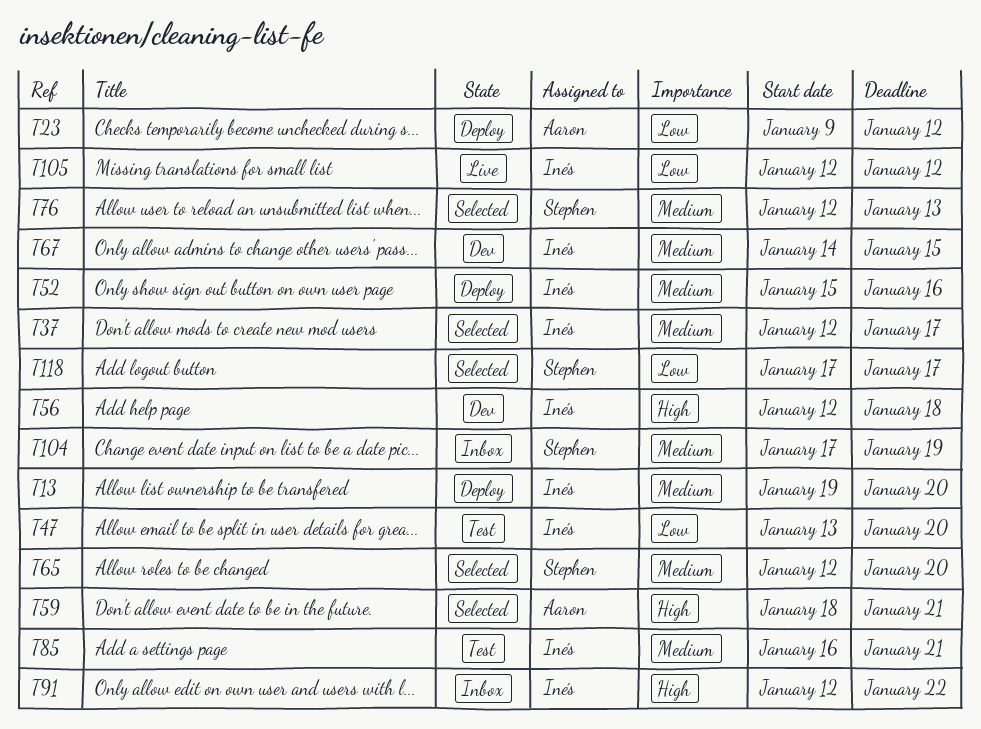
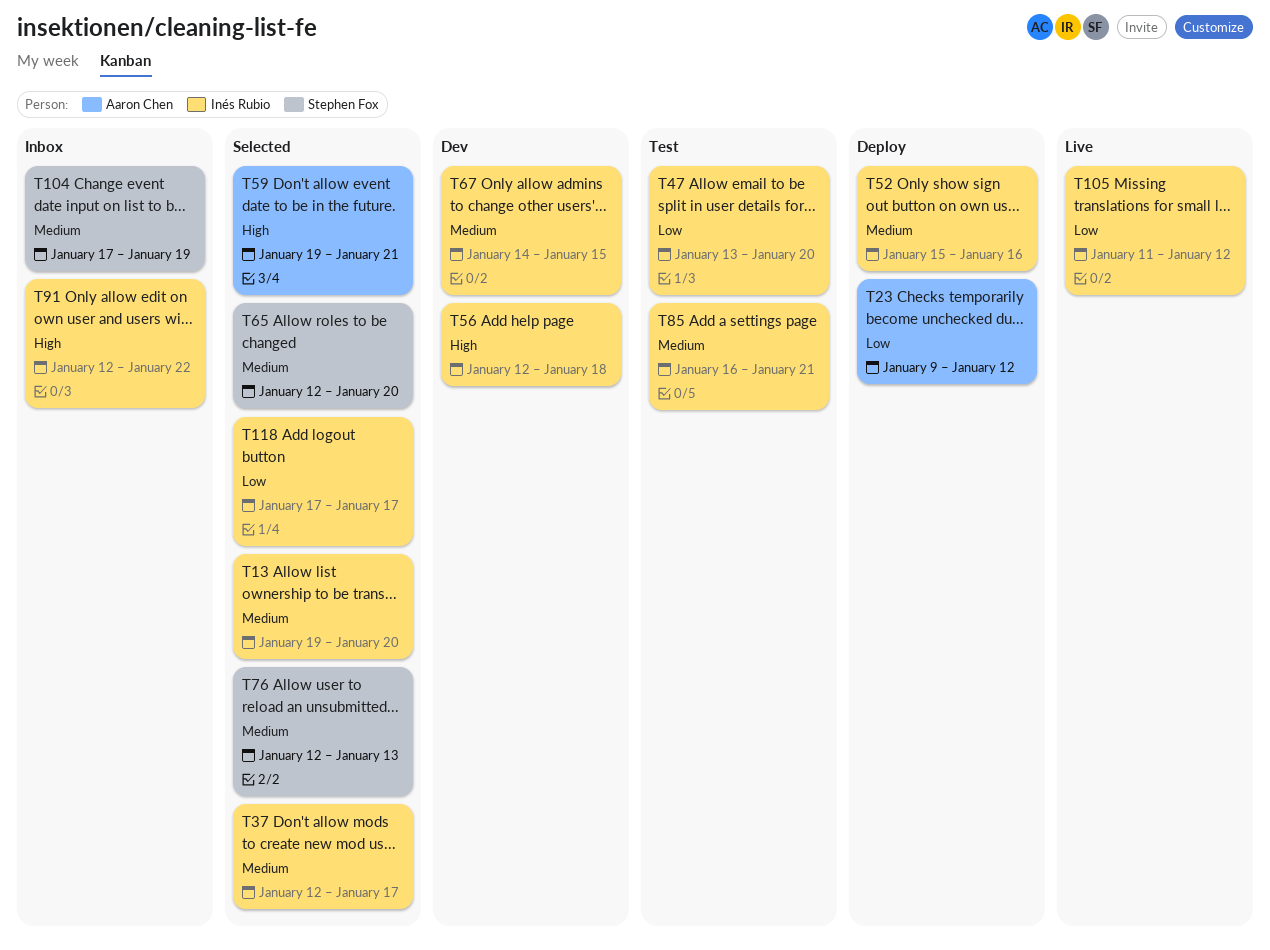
T13, status: Deploy -> Selected
T59, start: Jan 18 -> Jan 19
T105, start: Jan 12 -> Jan 11
T118, owner: Stephen Fox -> Inés Rubio

